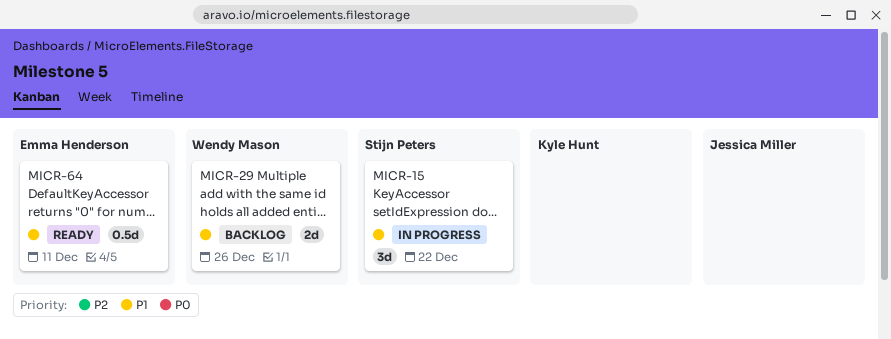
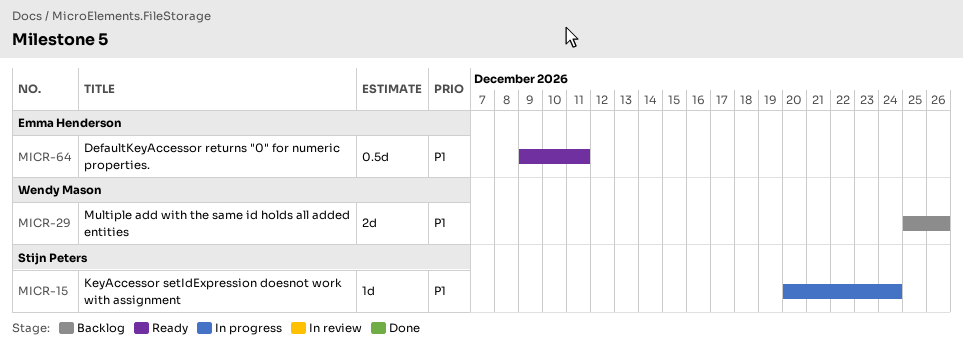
MICR-15, estimate: 3d -> 1d
MICR-15, due: Dec 22 -> Dec 24

